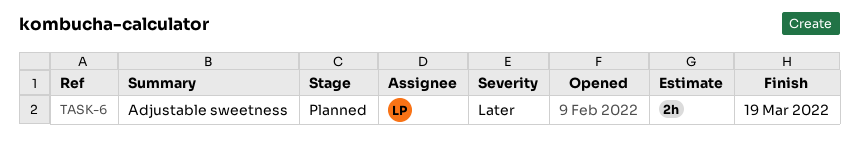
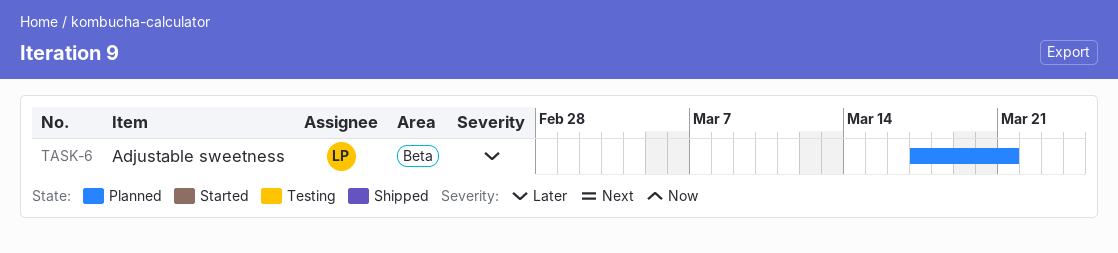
TASK-6, due: Mar 19 -> Mar 21

